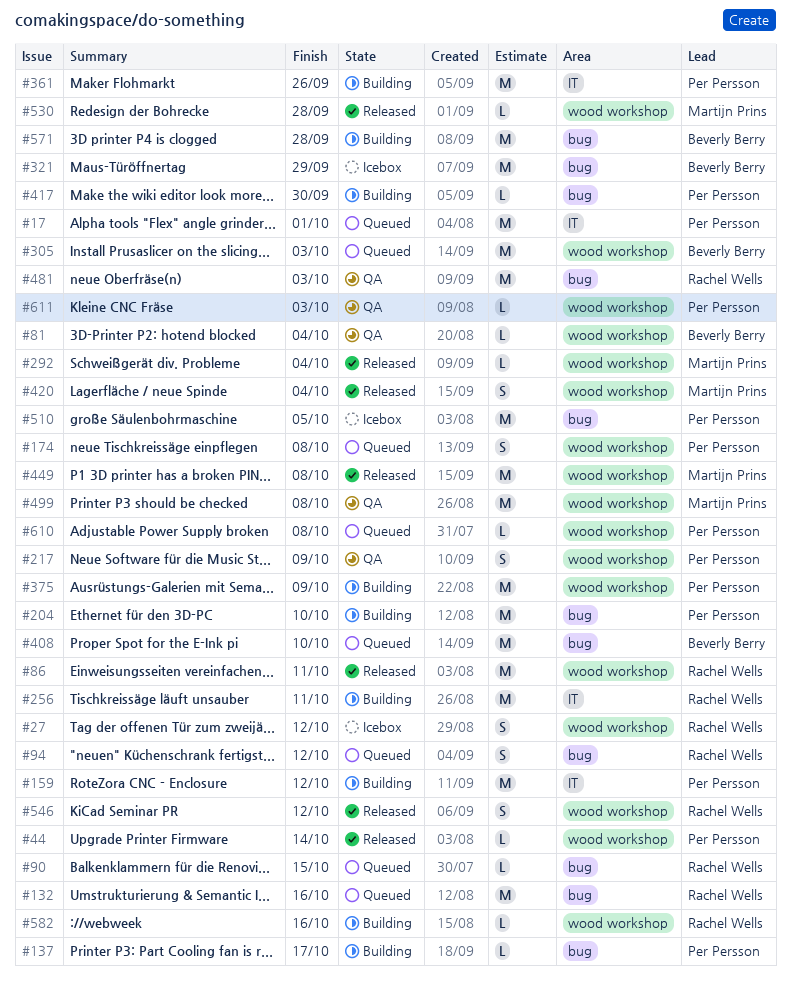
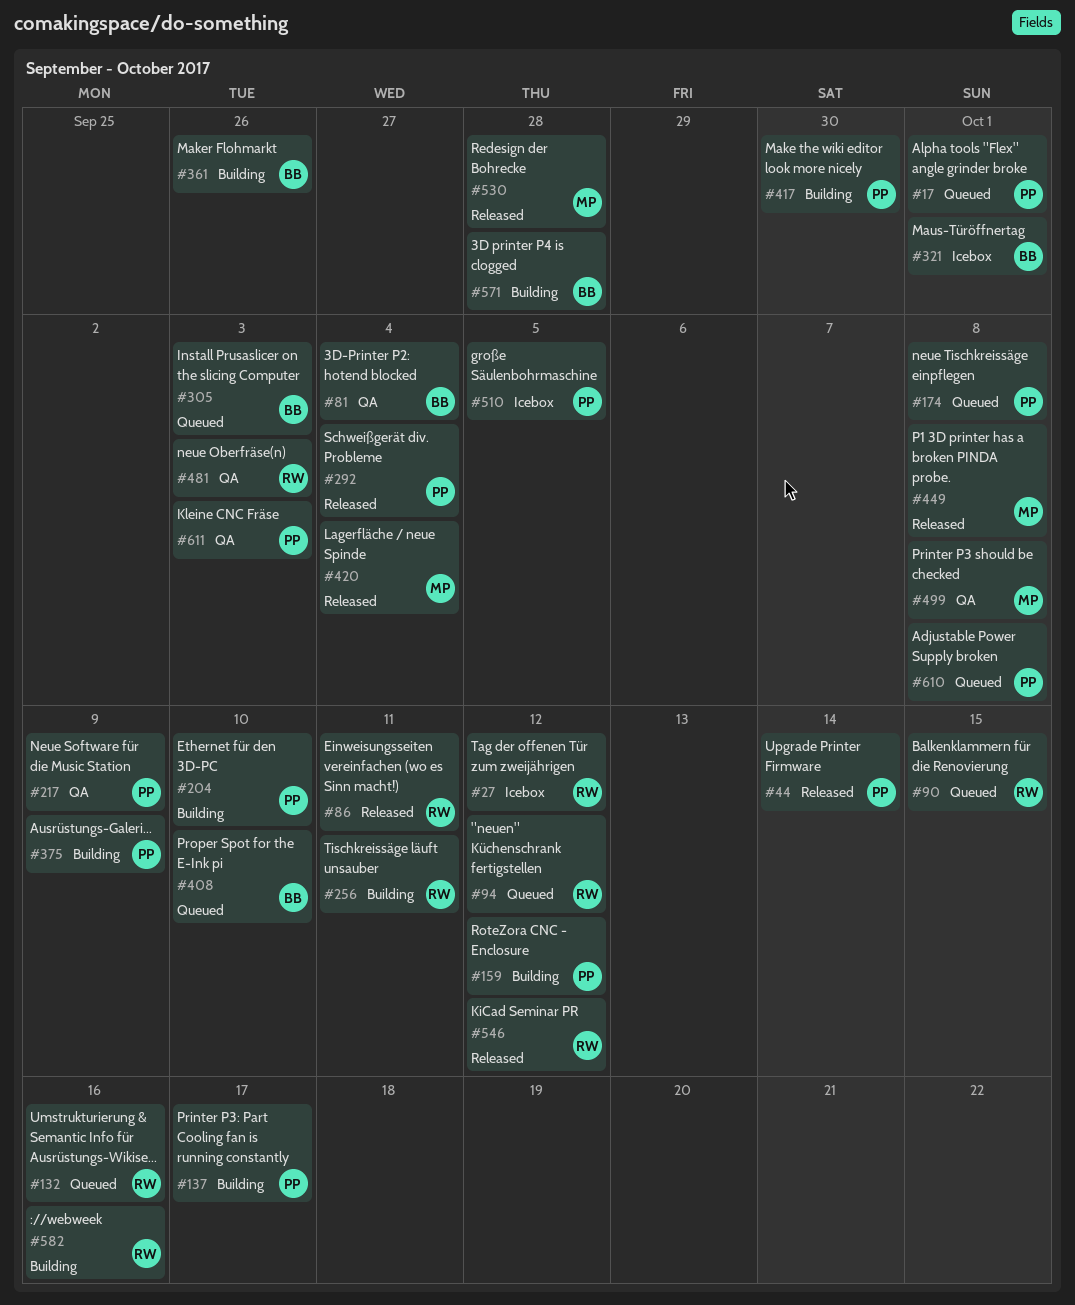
#292, owner: Martijn Prins -> Per Persson
#321, due: Sep 29 -> Oct 1
#361, owner: Per Persson -> Beverly Berry

